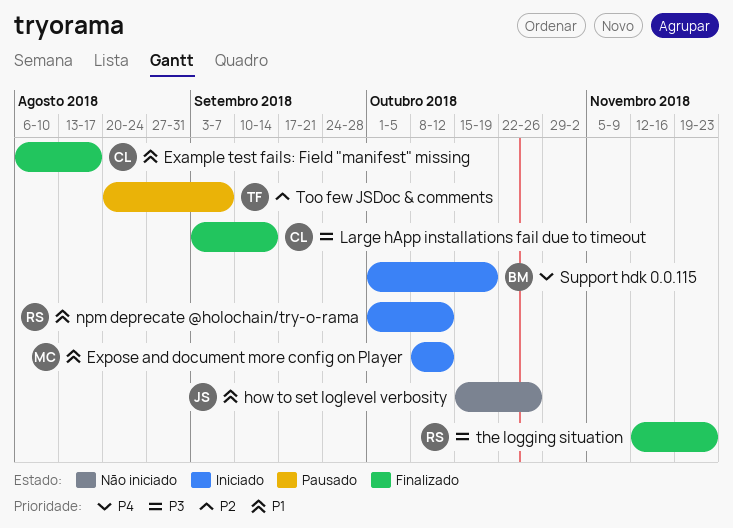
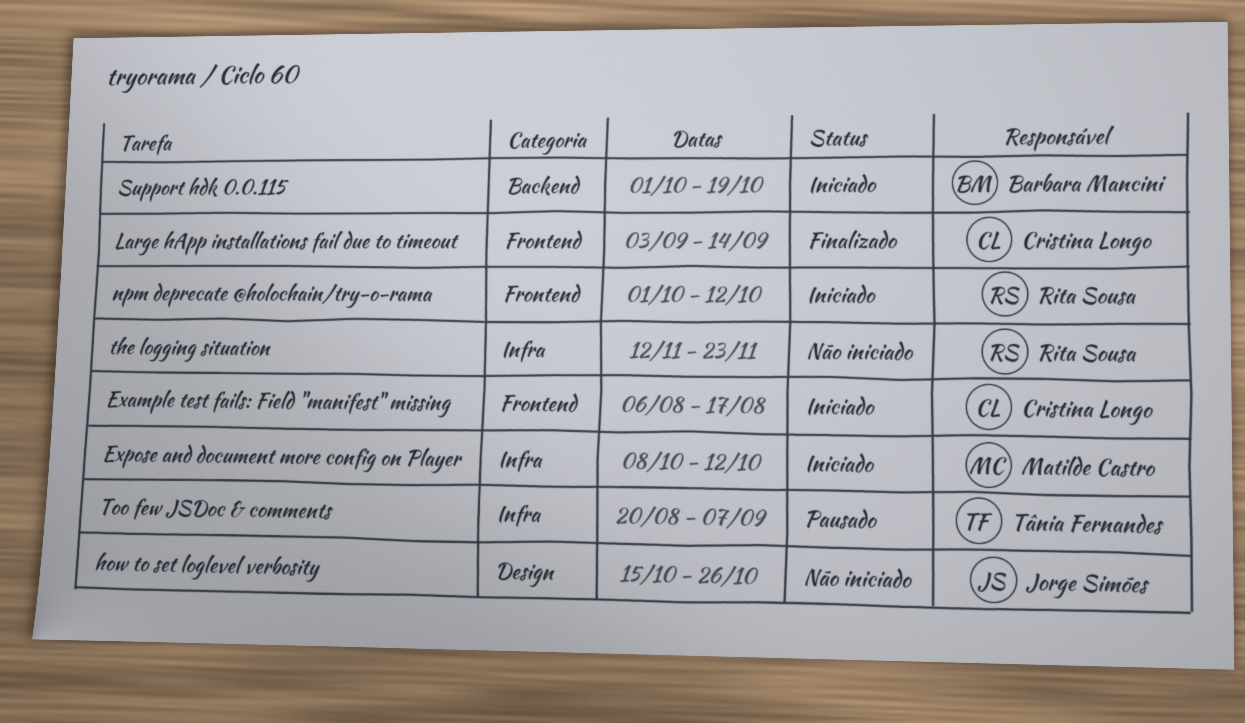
Example test fails: Field "manifest" missing, status: Finalizado -> Iniciado
the logging situation, status: Finalizado -> Não iniciado

